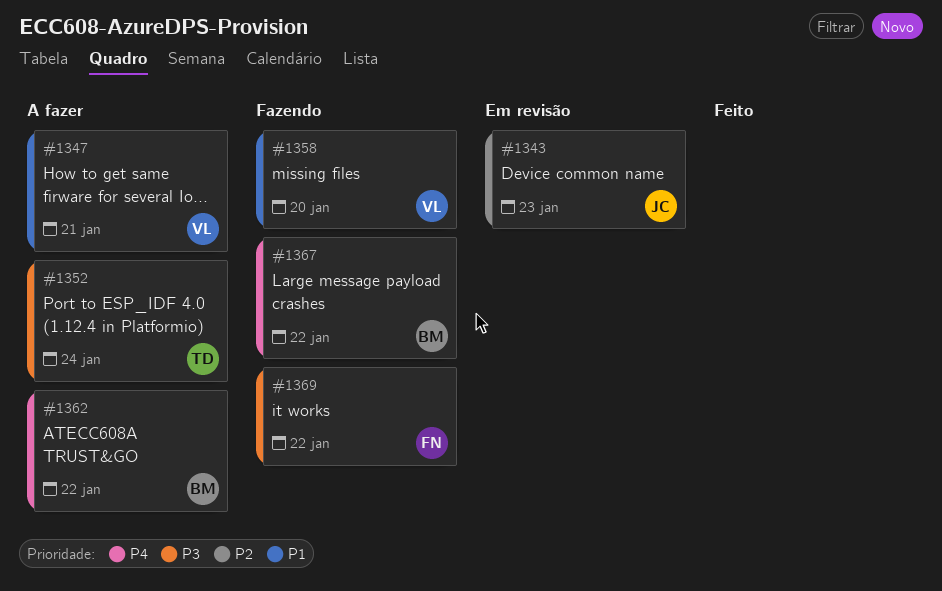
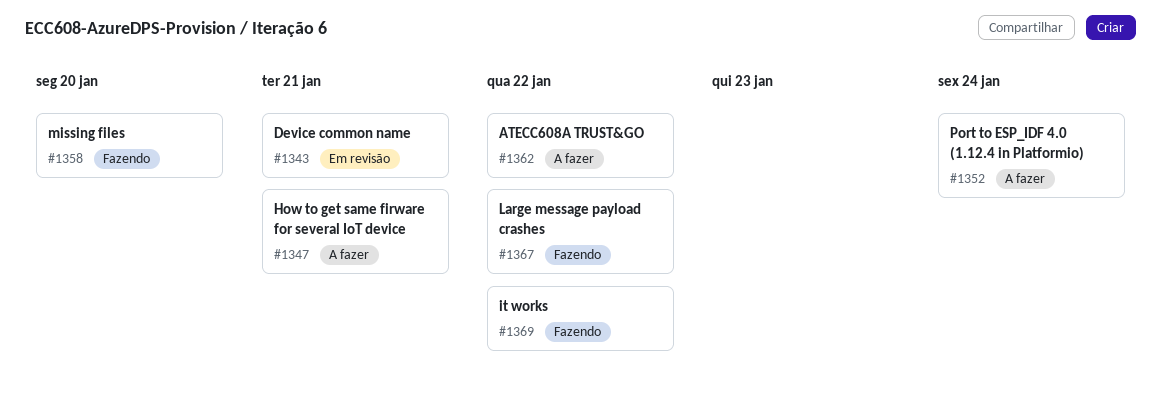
#1343, due: Jan 23 -> Jan 21

